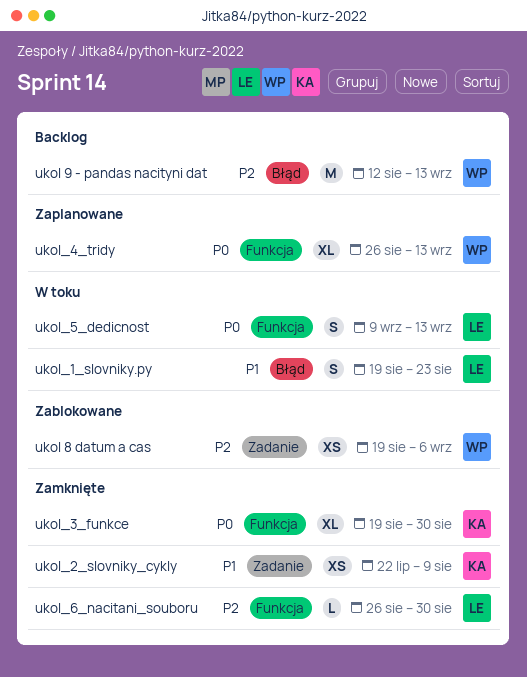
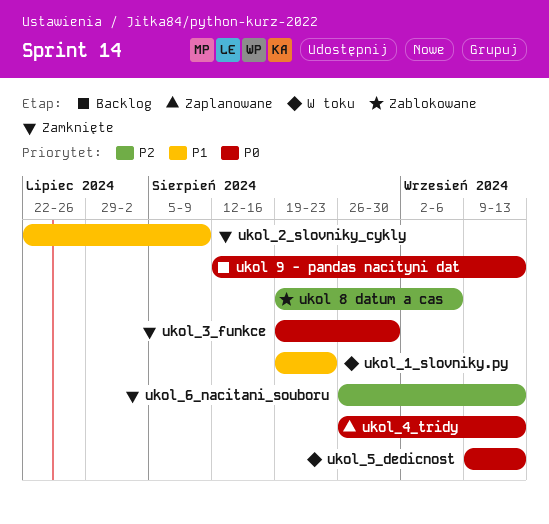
ukol 9 - pandas nacityni dat, priority: P2 -> P0
ukol_6_nacitani_souboru, due: Aug 30 -> Sep 13

